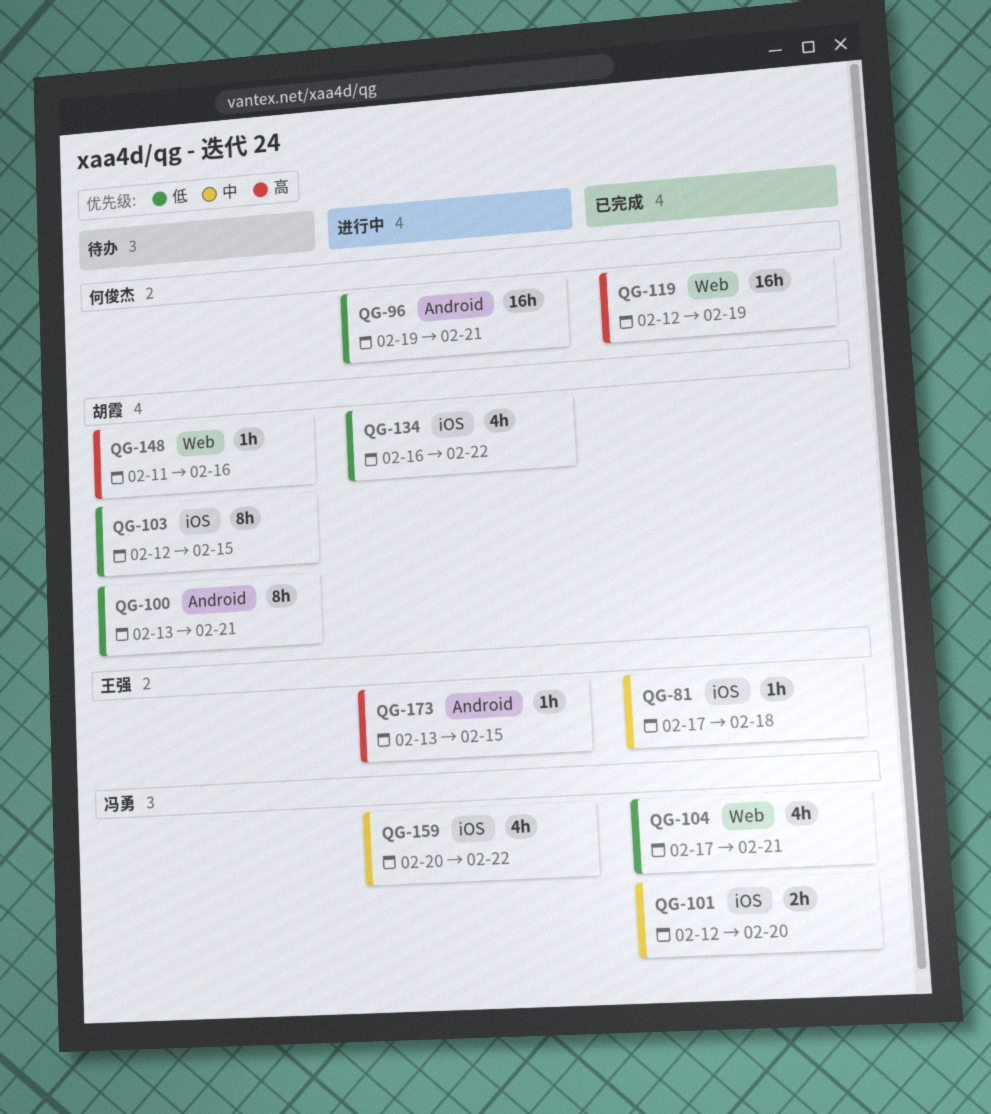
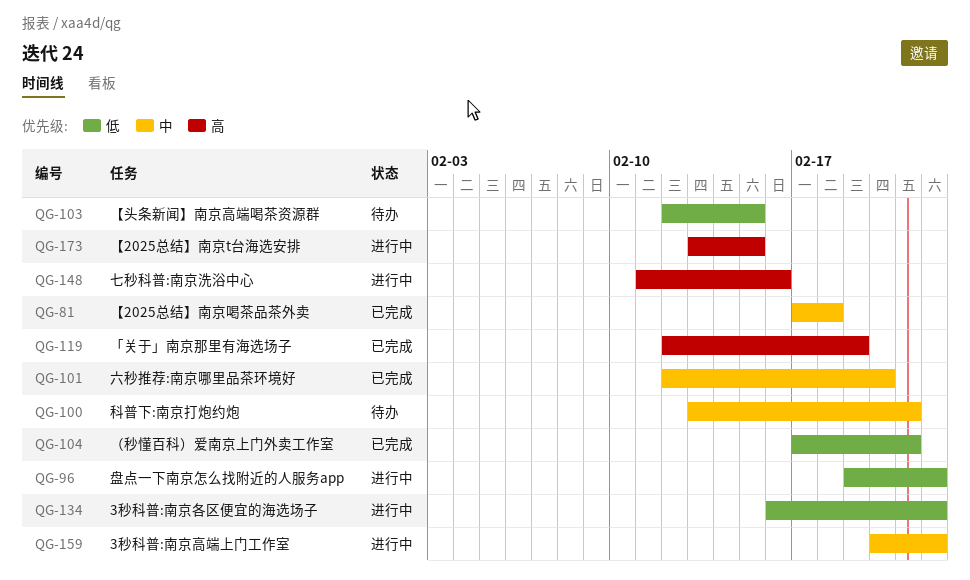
QG-96, due: Feb 21 -> Feb 22
QG-100, priority: 低 -> 中
QG-148, status: 待办 -> 进行中

